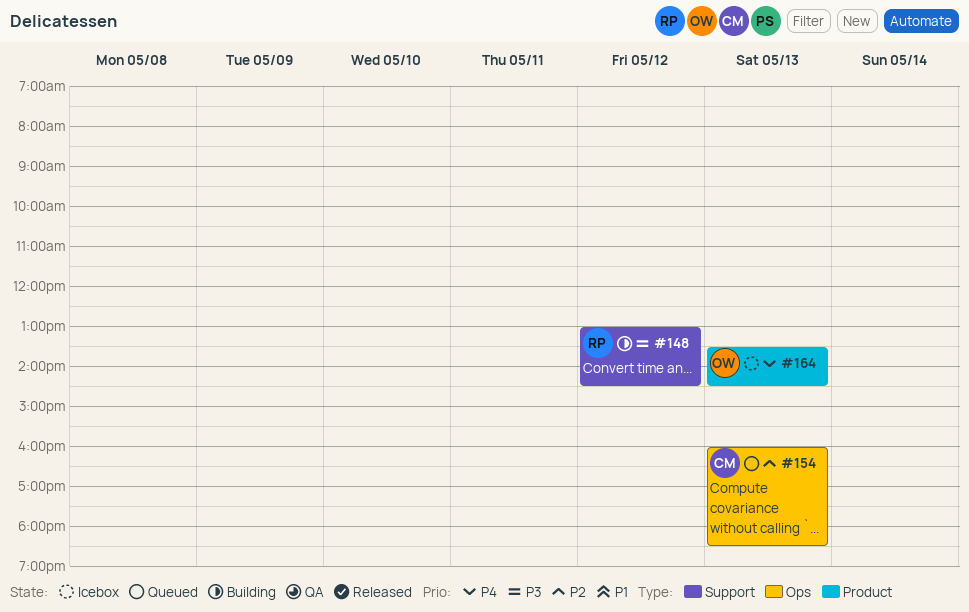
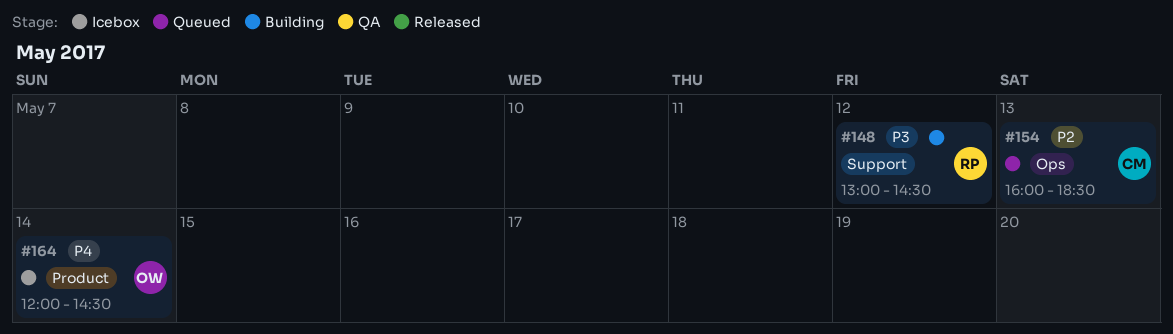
#164, day: May 13 -> May 14
#164, begins: 13:30 -> 12:00

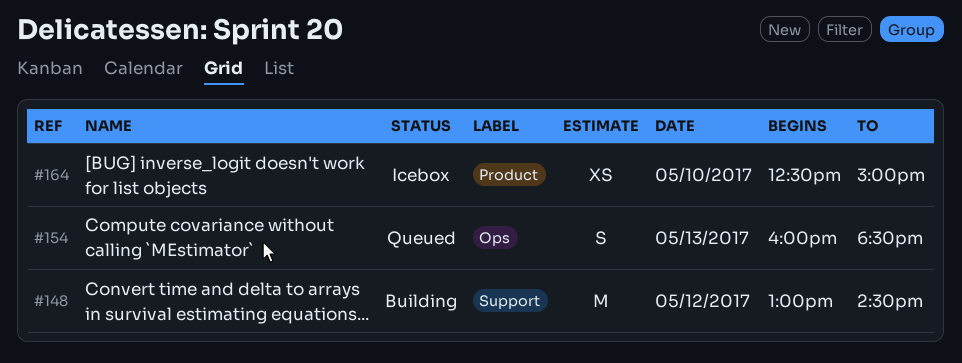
#164, day: May 14 -> May 10
#164, begins: 12:00 -> 12:30
#164, ends: 14:30 -> 15:00

